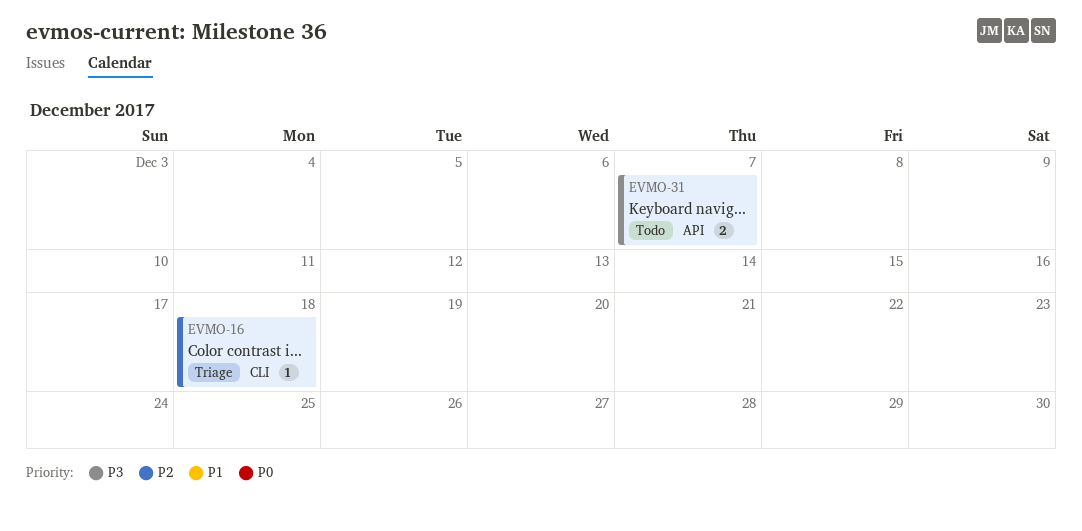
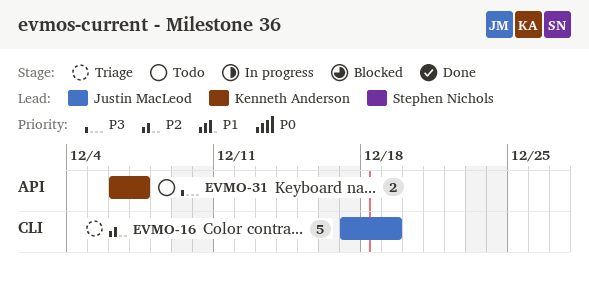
EVMO-16, estimate: 1 -> 5
EVMO-16, due: Dec 18 -> Dec 19

